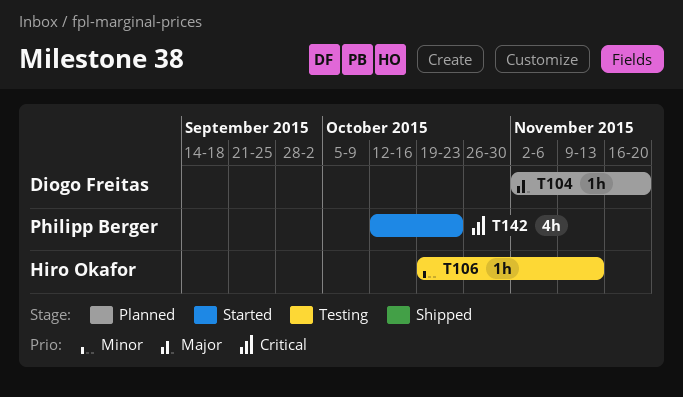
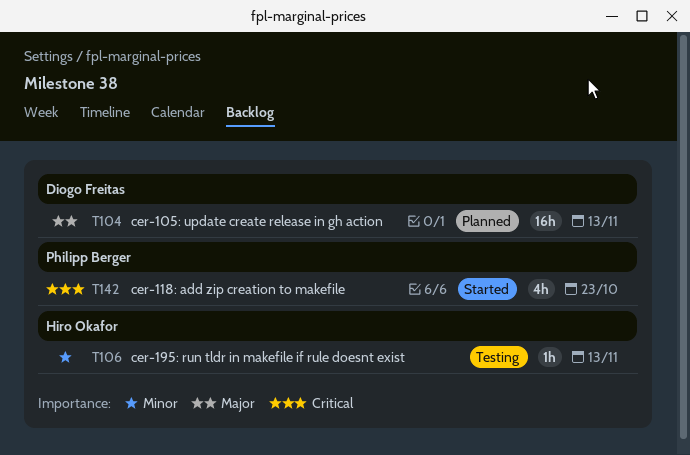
T104, estimate: 1h -> 16h
T104, due: Nov 20 -> Nov 13

